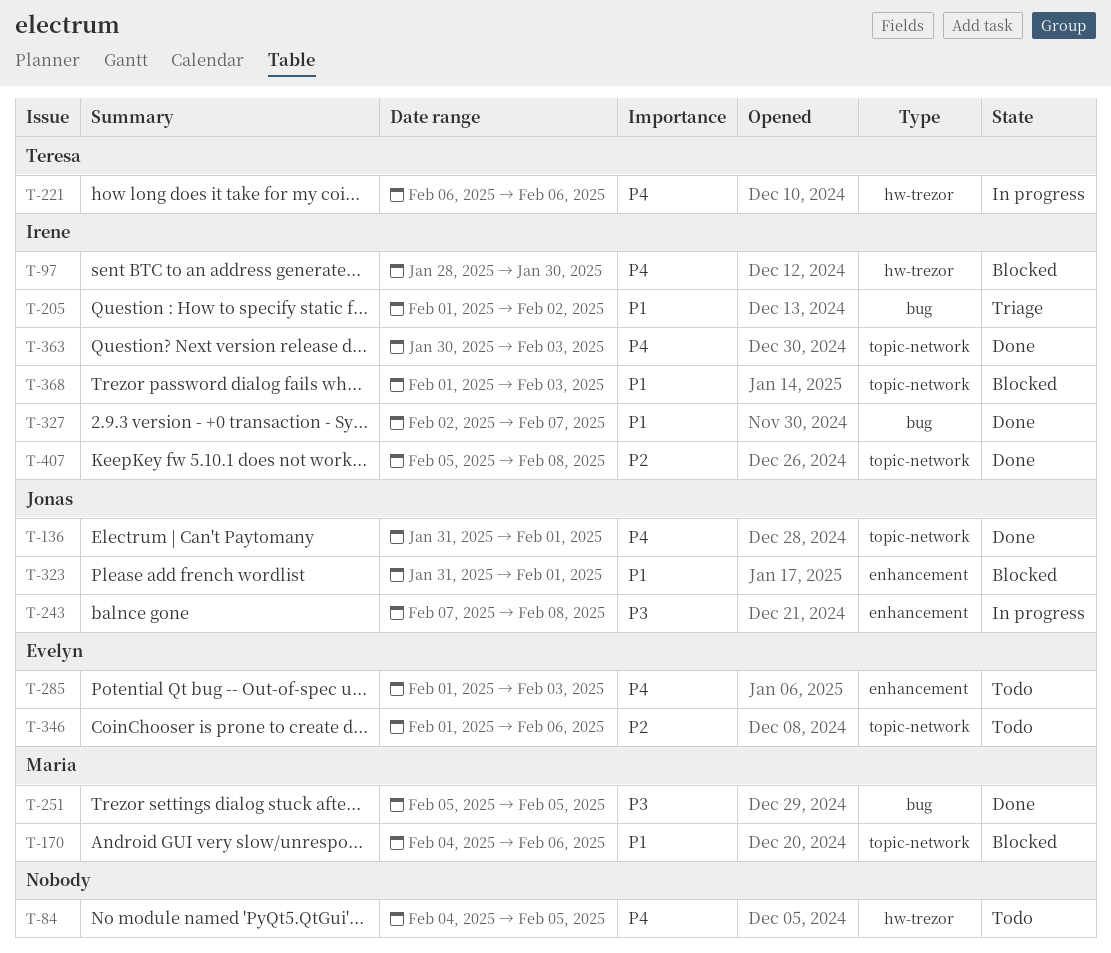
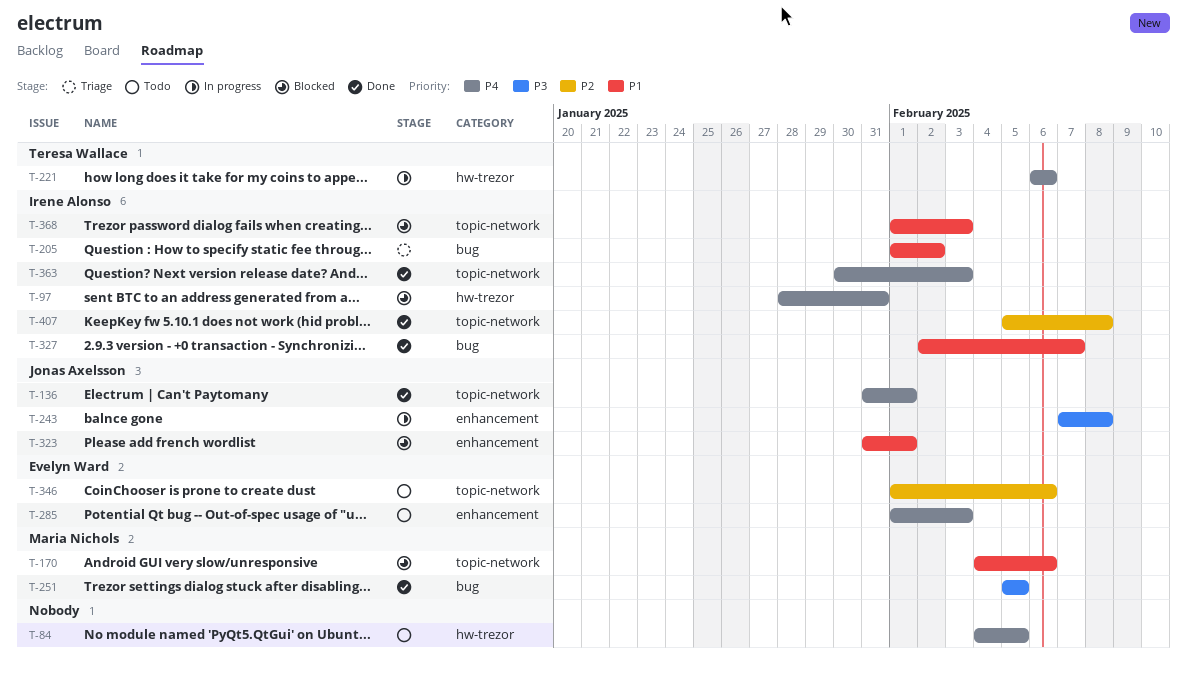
T-97, due: Jan 30 -> Jan 31

